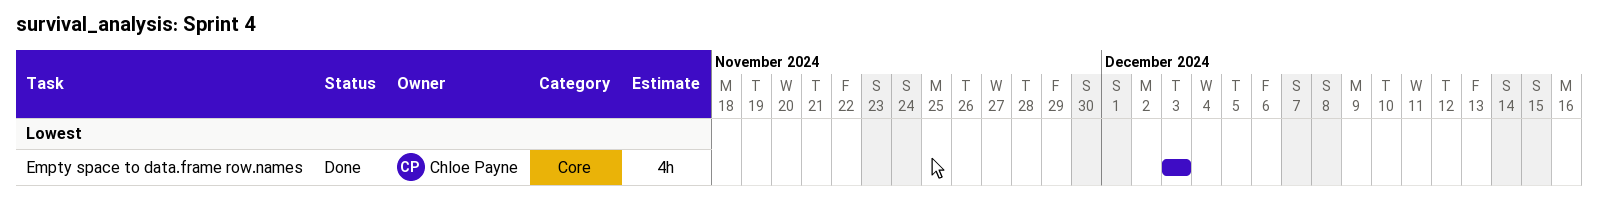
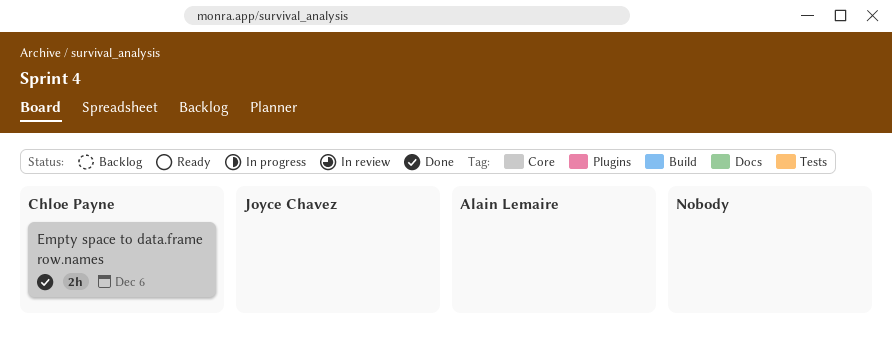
Empty space to data.frame row.names, estimate: 4h -> 2h
Empty space to data.frame row.names, due: Dec 3 -> Dec 6

